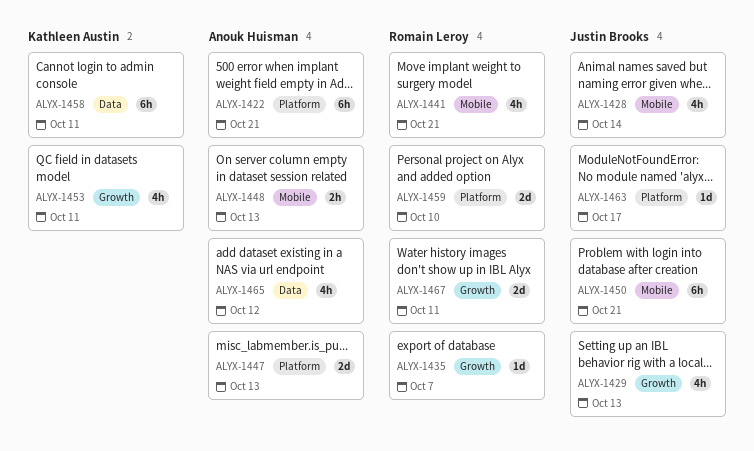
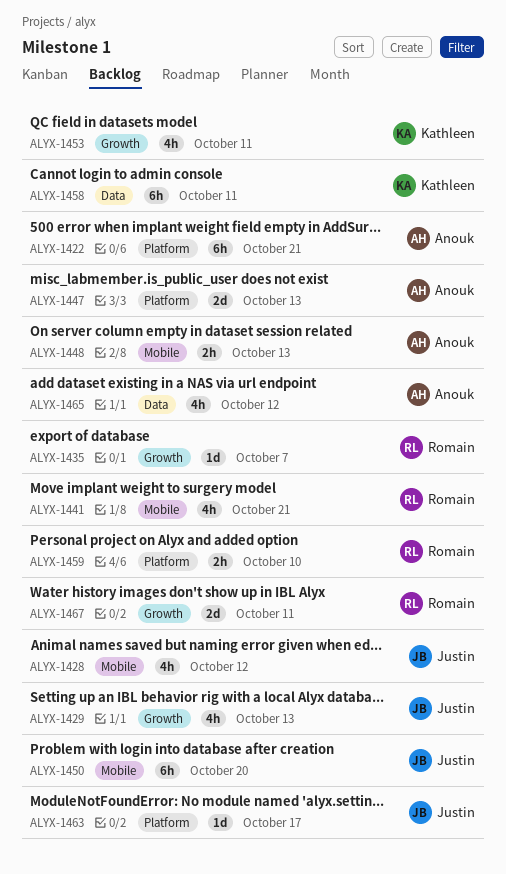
ALYX-1428, due: Oct 14 -> Oct 12
ALYX-1450, due: Oct 21 -> Oct 20
ALYX-1459, estimate: 2d -> 2h

